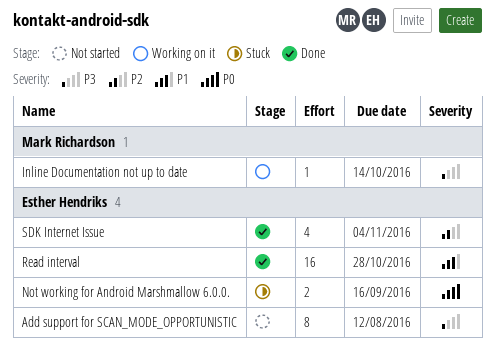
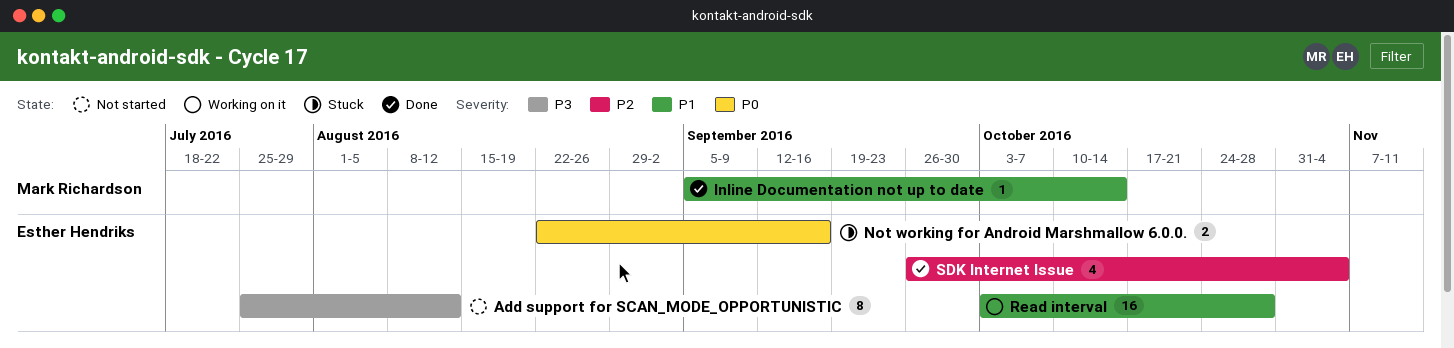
Inline Documentation not up to date, status: Working on it -> Done
Inline Documentation not up to date, priority: P3 -> P1
Read interval, status: Done -> Working on it

